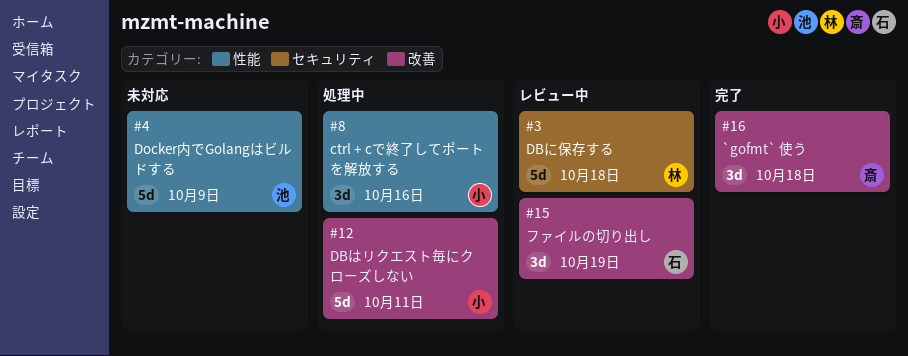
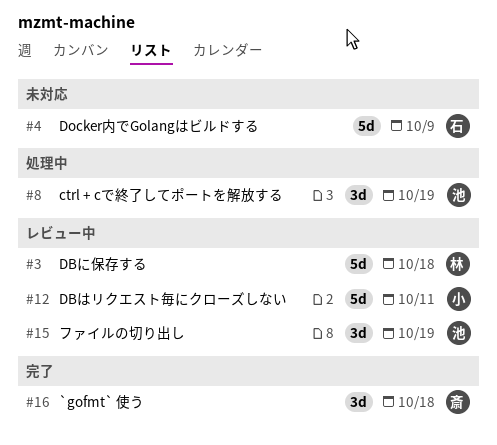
#4, owner: 池 -> 石
#8, owner: 小 -> 池
#8, due: Oct 16 -> Oct 19
#12, status: 処理中 -> レビュー中
#15, owner: 石 -> 池

